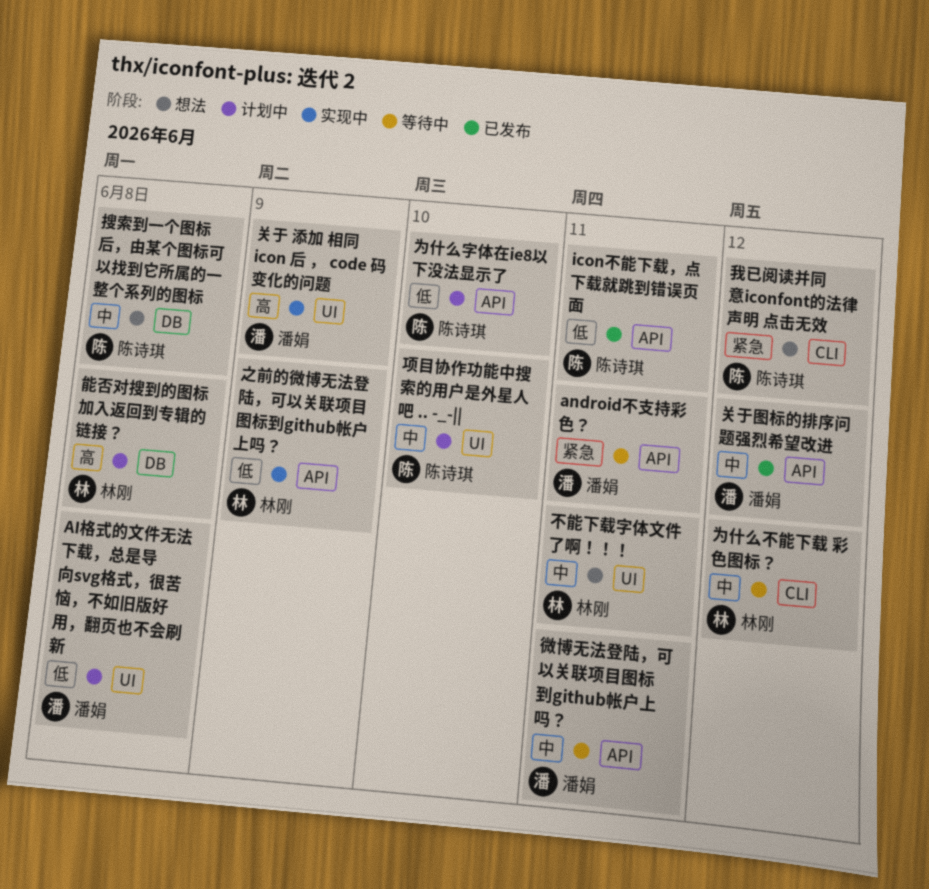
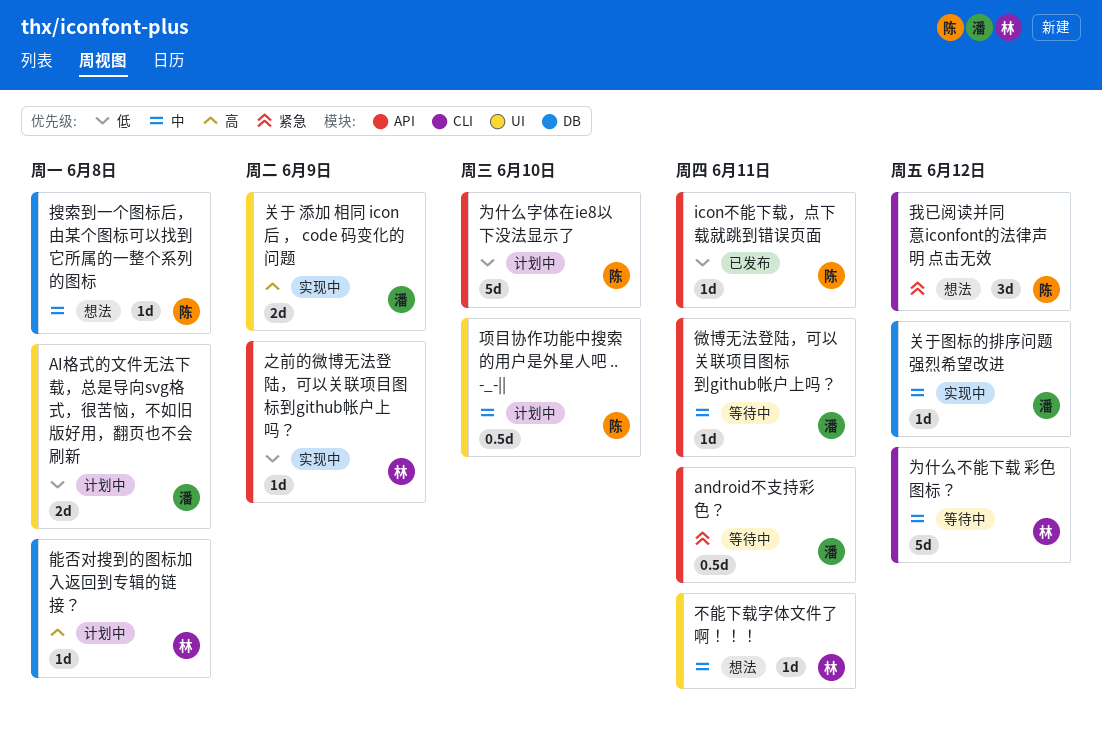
关于图标的排序问题强烈希望改进, status: 已发布 -> 实现中
关于图标的排序问题强烈希望改进, label: API -> DB

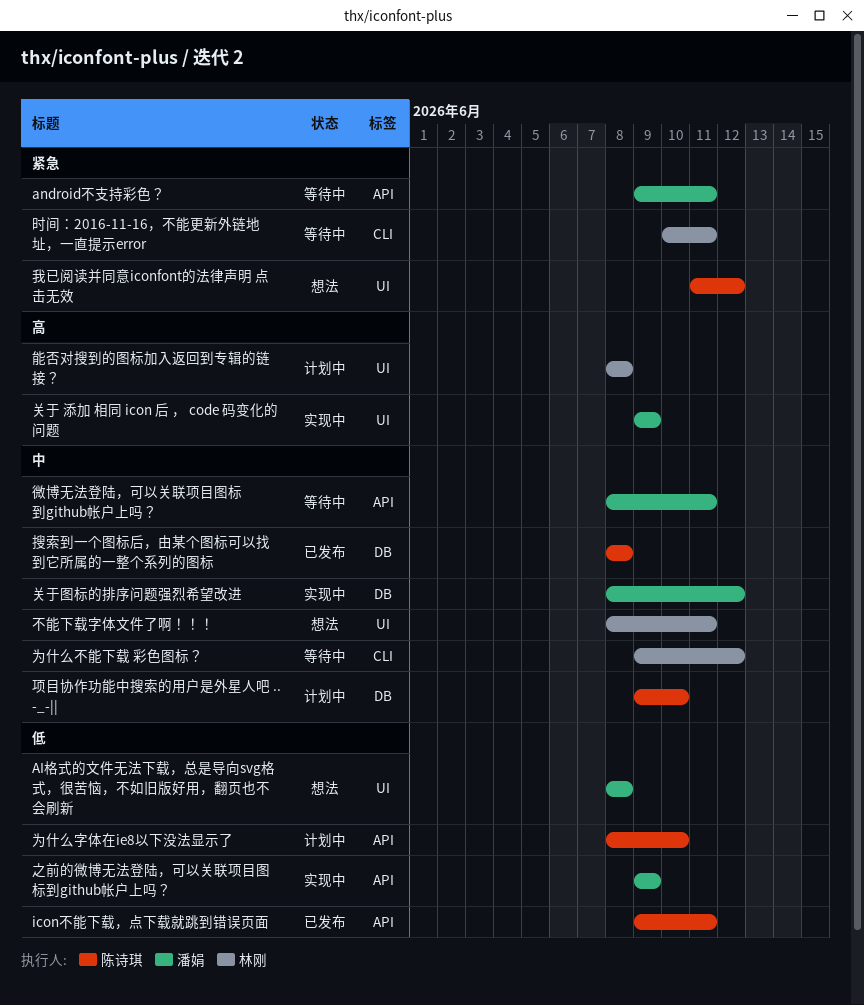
AI格式的文件无法下载，总是导向svg格式，很苦恼，不如旧版好用，翻页也不会刷新, status: 计划中 -> 想法
之前的微博无法登陆，可以关联项目图标到github帐户上吗？, owner: 林刚 -> 潘娟
我已阅读并同意iconfont的法律声明 点击无效, label: CLI -> UI
搜索到一个图标后，由某个图标可以找到它所属的一整个系列的图标, status: 想法 -> 已发布
时间：2016-11-16，不能更新外链地址，一直提示error: none -> present
能否对搜到的图标加入返回到专辑的链接？, label: DB -> UI
项目协作功能中搜索的用户是外星人吧 .. -_-||, label: UI -> DB

